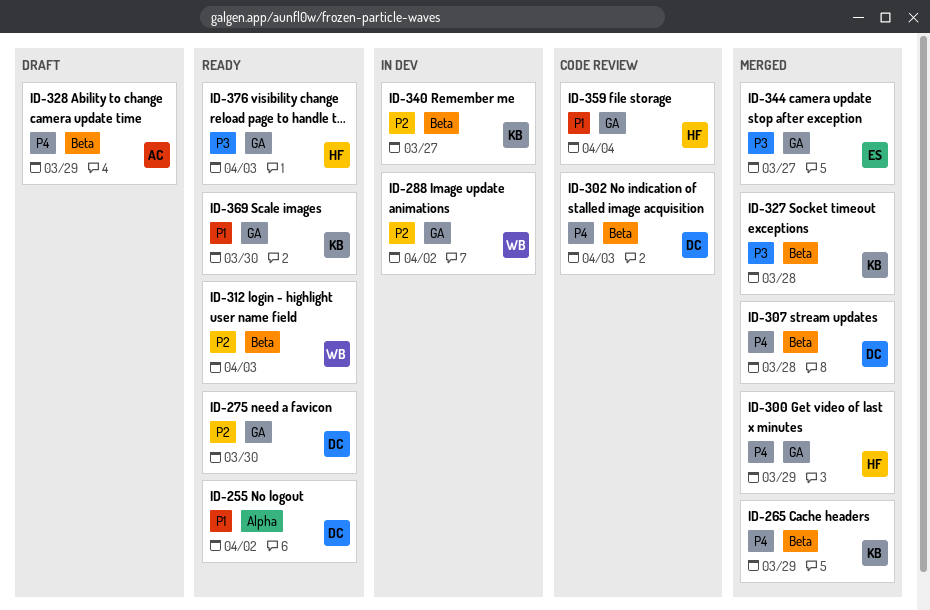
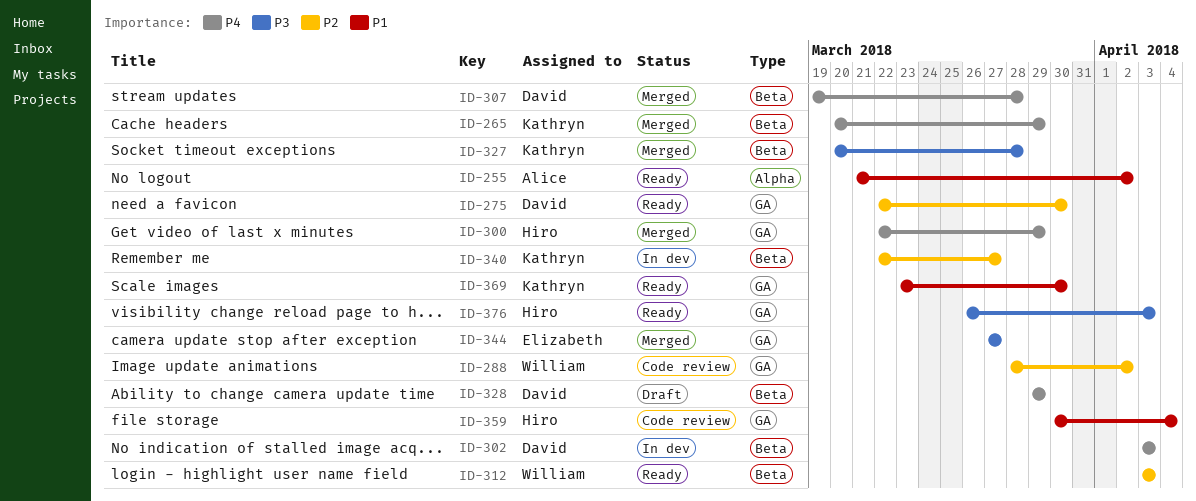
ID-255, owner: David -> Alice
ID-288, status: In dev -> Code review
ID-302, status: Code review -> In dev
ID-328, owner: Alice -> David

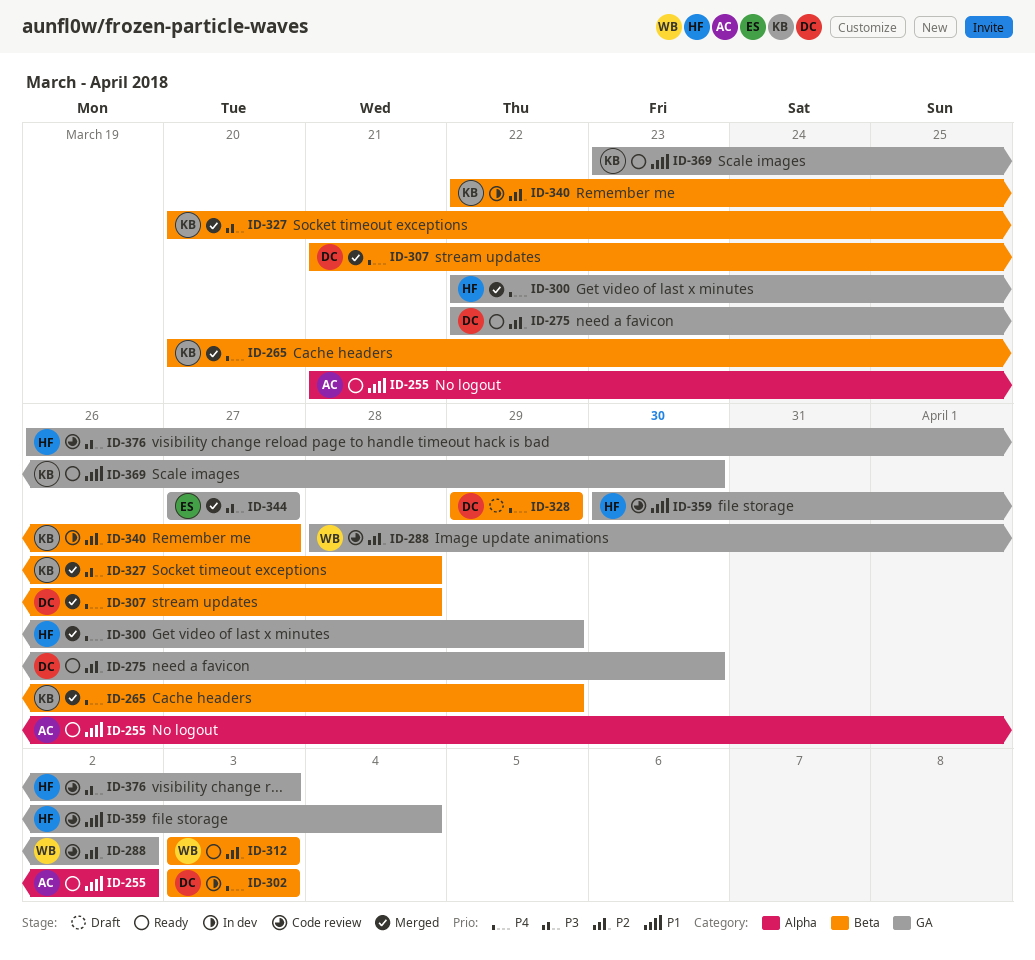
ID-307, start: Mar 19 -> Mar 21
ID-376, status: Ready -> Code review

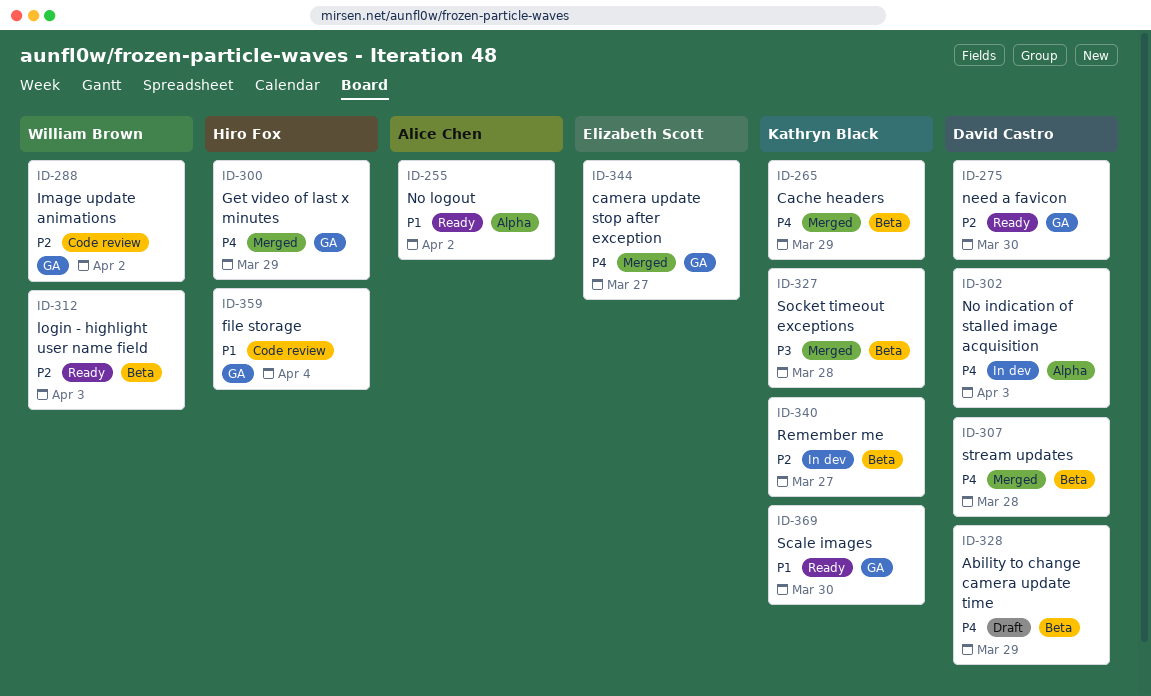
ID-302, label: Beta -> Alpha
ID-344, priority: P3 -> P4
ID-376: present -> none

